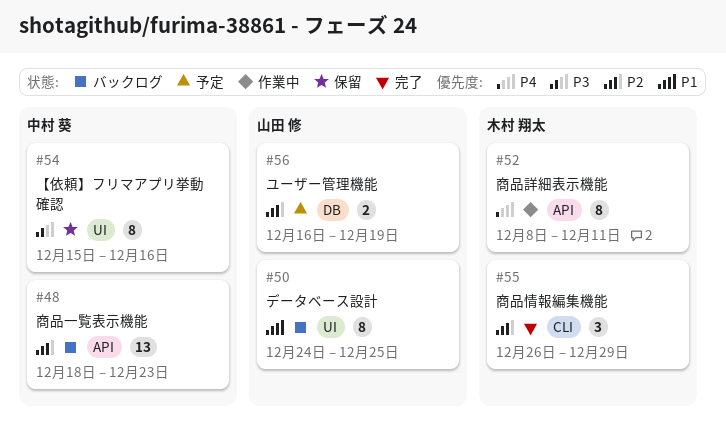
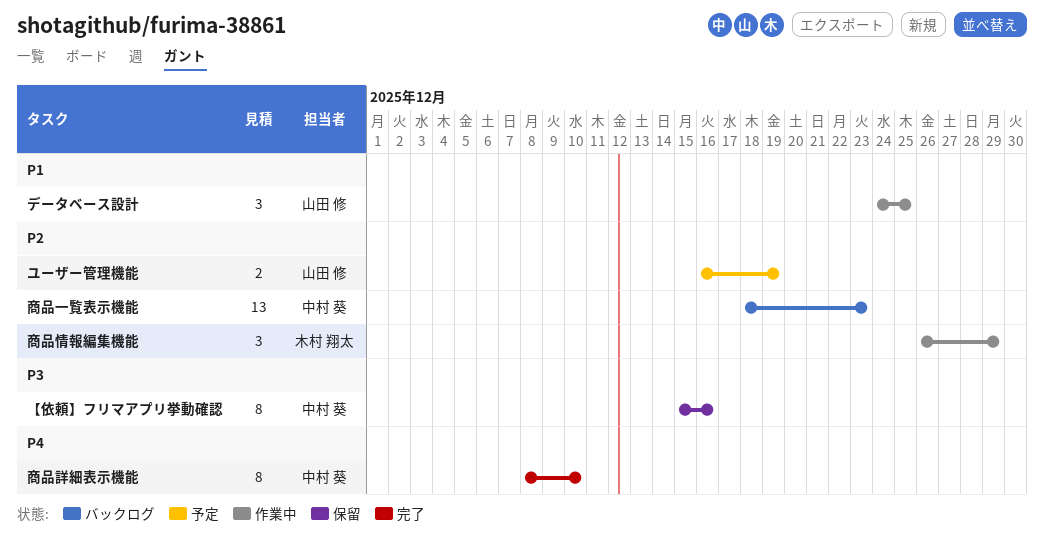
データベース設計, status: バックログ -> 作業中
データベース設計, estimate: 8 -> 3
商品情報編集機能, status: 完了 -> 作業中
商品詳細表示機能, status: 作業中 -> 完了
商品詳細表示機能, owner: 木村 翔太 -> 中村 葵
商品詳細表示機能, due: Dec 11 -> Dec 10

